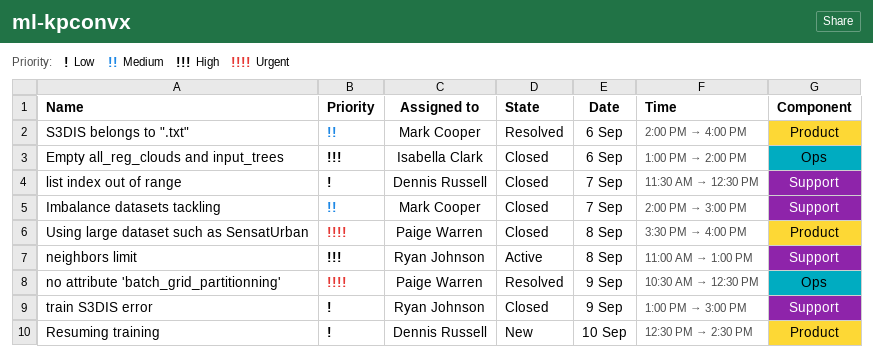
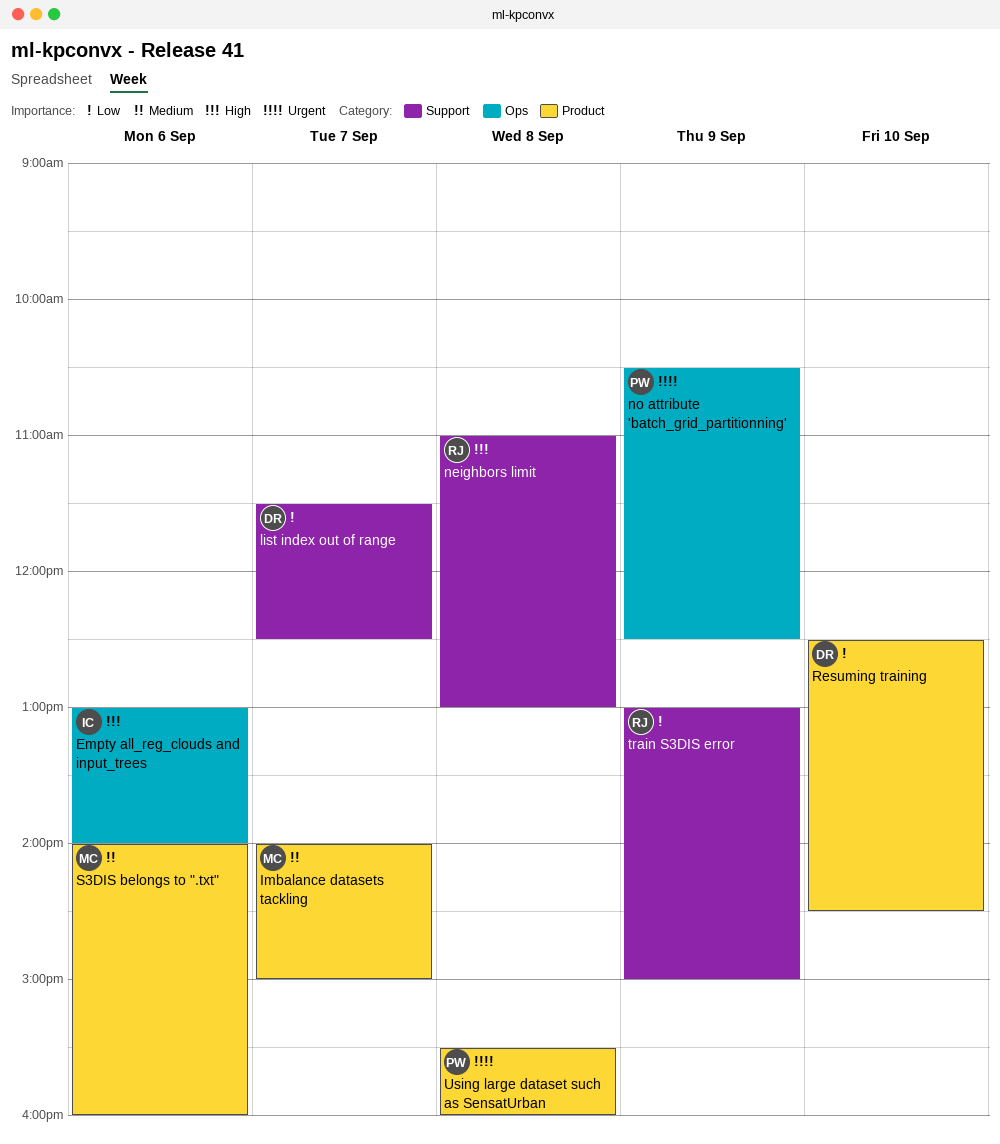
Imbalance datasets tackling, label: Support -> Product

